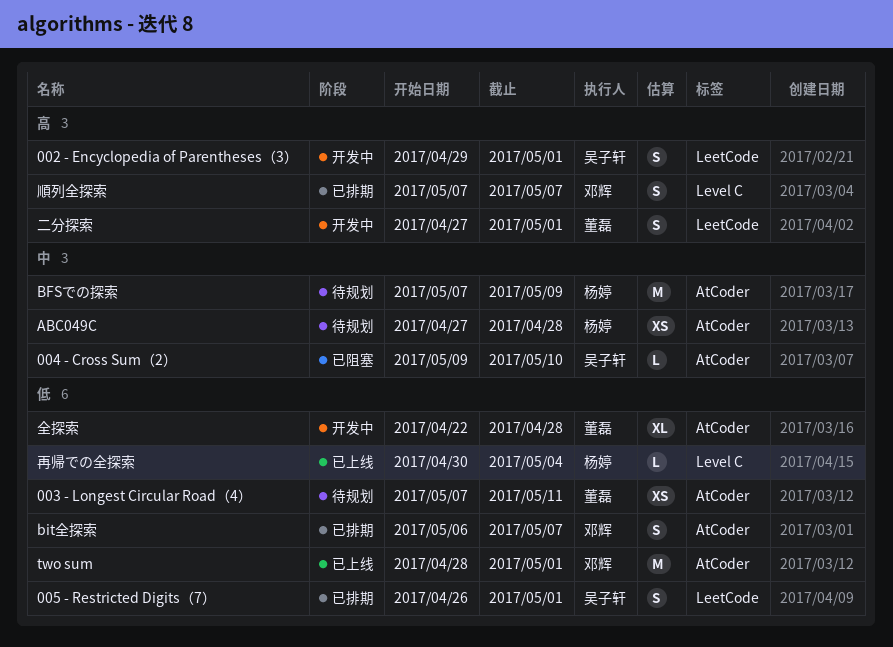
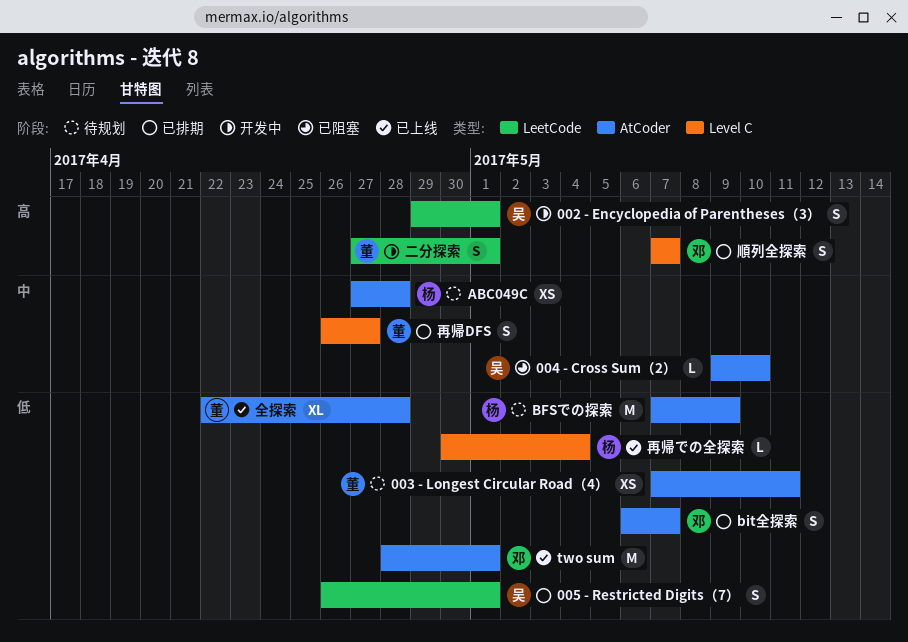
BFSでの探索, priority: 中 -> 低
全探索, status: 开发中 -> 已上线
再帰DFS: none -> present

